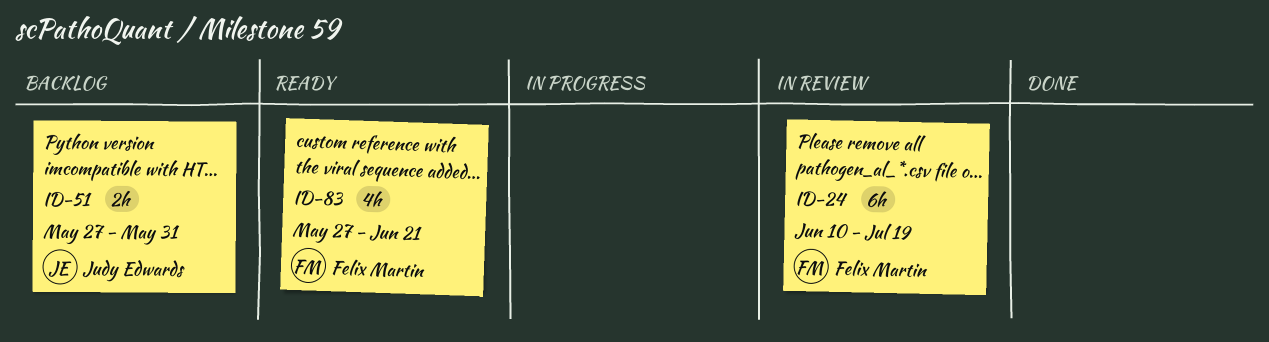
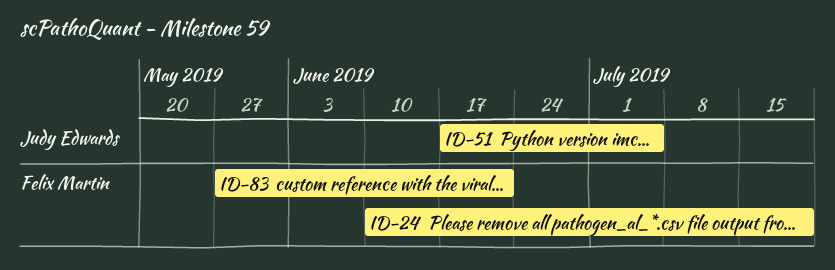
ID-51, start: May 27 -> Jun 17
ID-51, due: May 31 -> Jul 5

